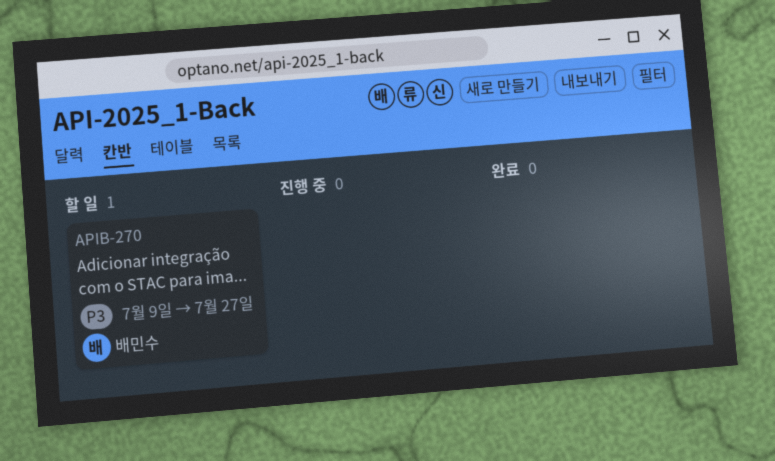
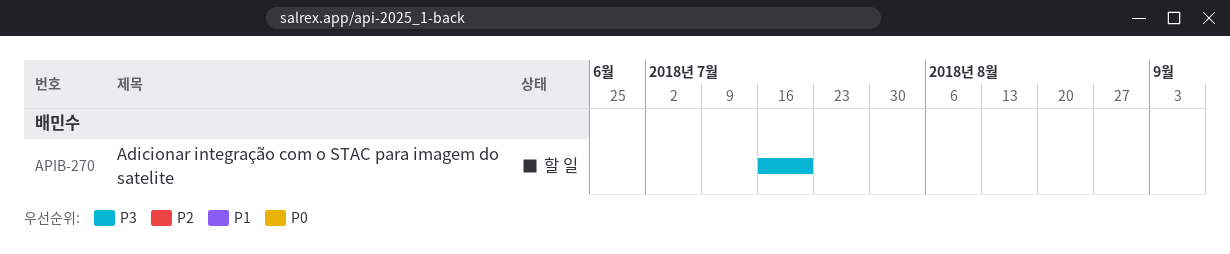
APIB-270, start: Jul 9 -> Jul 16
APIB-270, due: Jul 27 -> Jul 20

